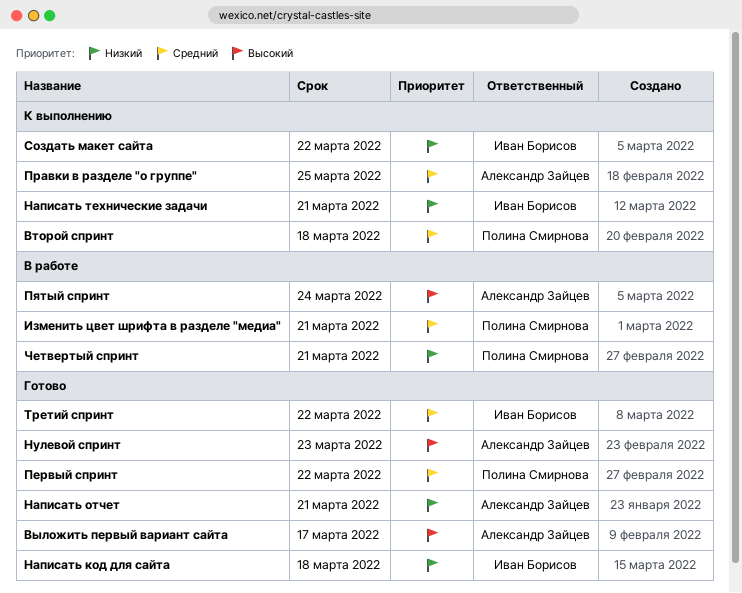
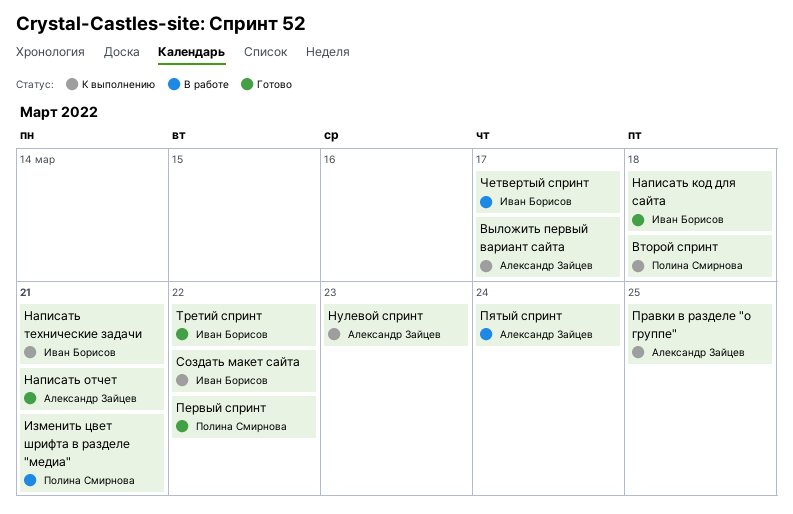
Выложить первый вариант сайта, status: Готово -> К выполнению
Нулевой спринт, status: Готово -> К выполнению
Четвертый спринт, owner: Полина Смирнова -> Иван Борисов
Четвертый спринт, due: Mar 21 -> Mar 17

